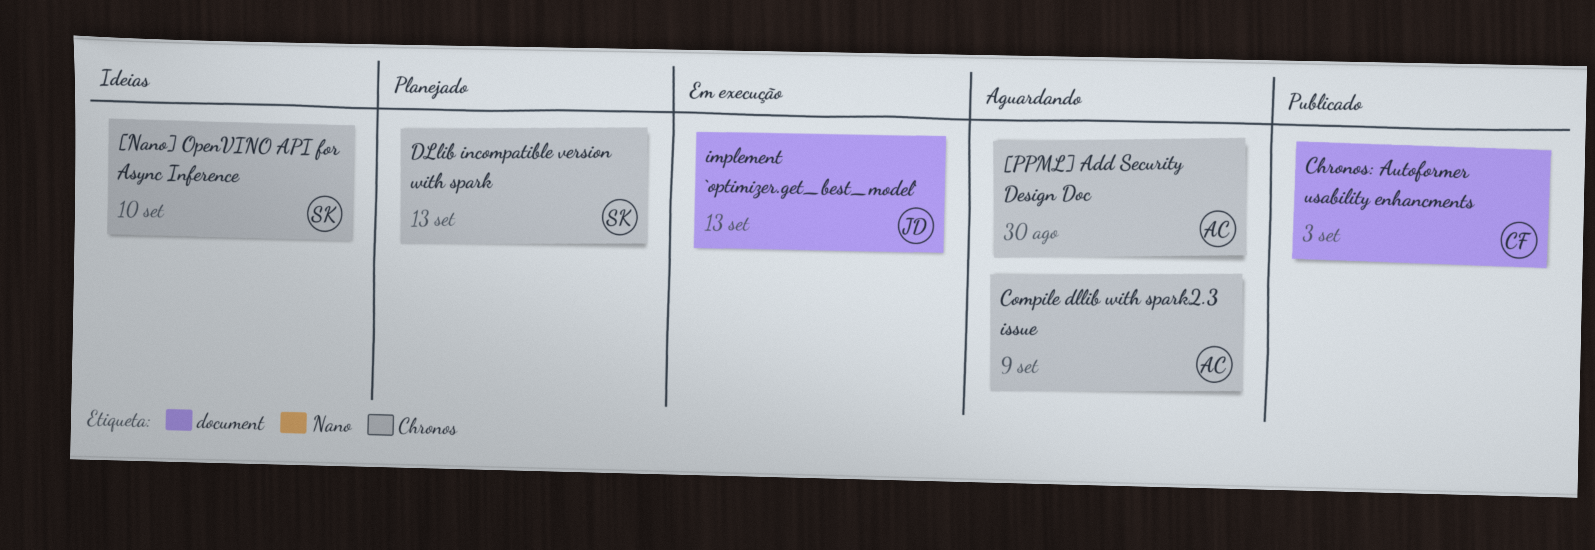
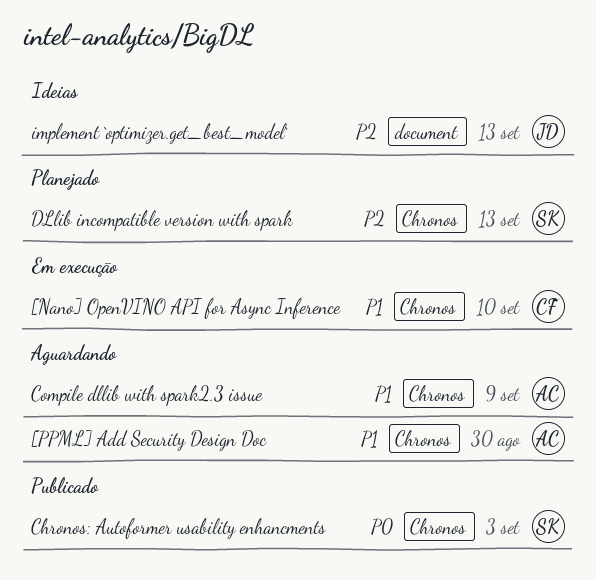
[Nano] OpenVINO API for Async Inference, status: Ideias -> Em execução
[Nano] OpenVINO API for Async Inference, owner: SK -> CF
Chronos: Autoformer usability enhancments, owner: CF -> SK
Chronos: Autoformer usability enhancments, label: document -> Chronos
implement `optimizer.get_best_model`, status: Em execução -> Ideias

